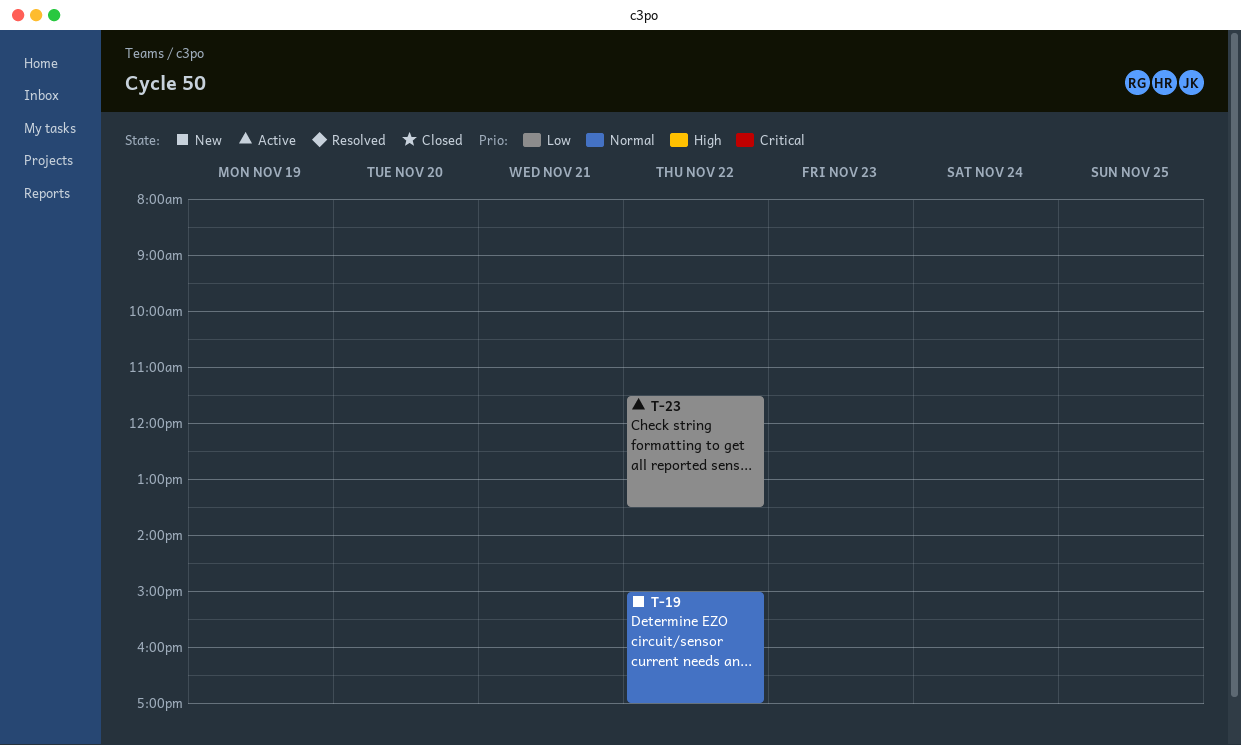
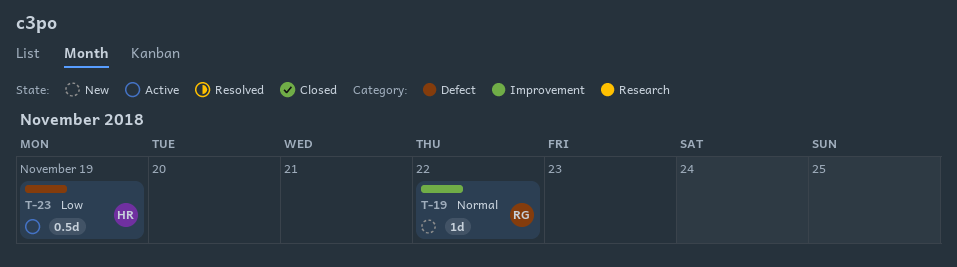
T-23, day: Nov 22 -> Nov 19

